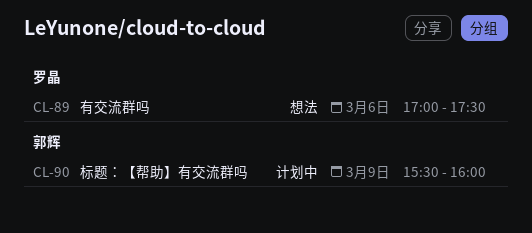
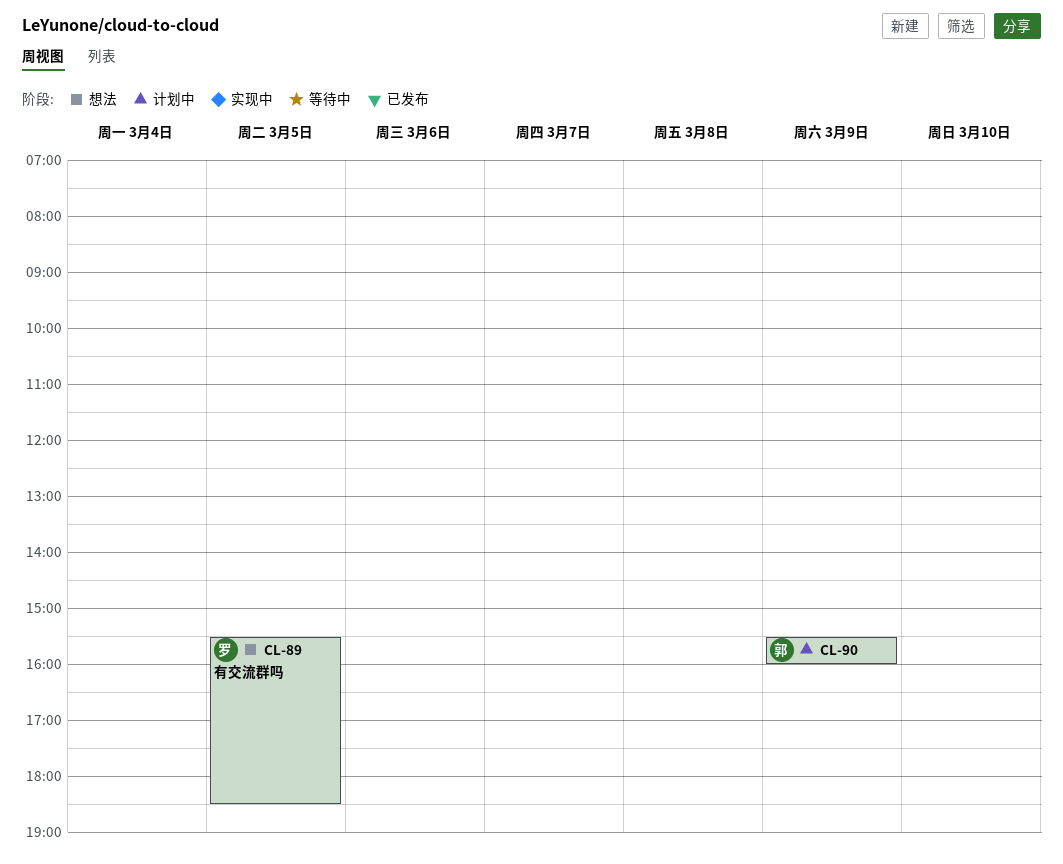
CL-89, day: Mar 6 -> Mar 5
CL-89, begins: 17:00 -> 15:30
CL-89, ends: 17:30 -> 18:30

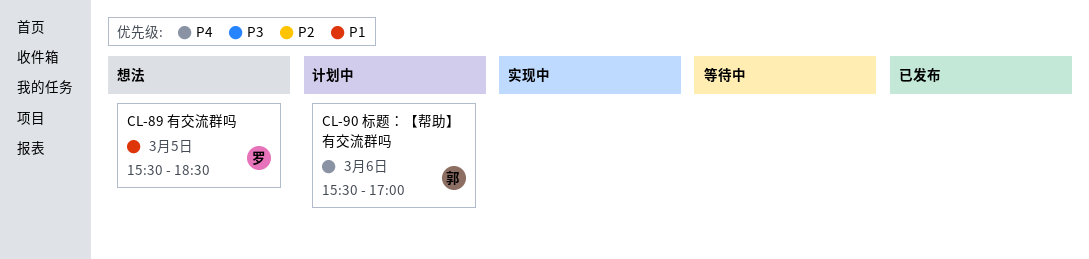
CL-90, day: Mar 9 -> Mar 6
CL-90, ends: 16:00 -> 17:00

